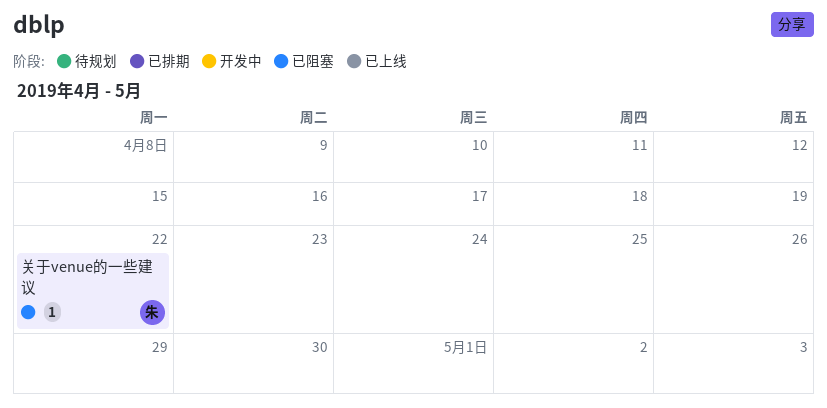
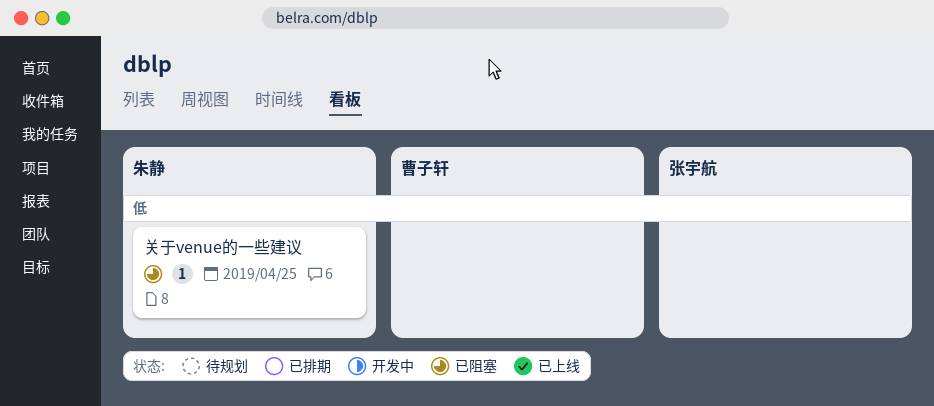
关于venue的一些建议, due: Apr 22 -> Apr 25

